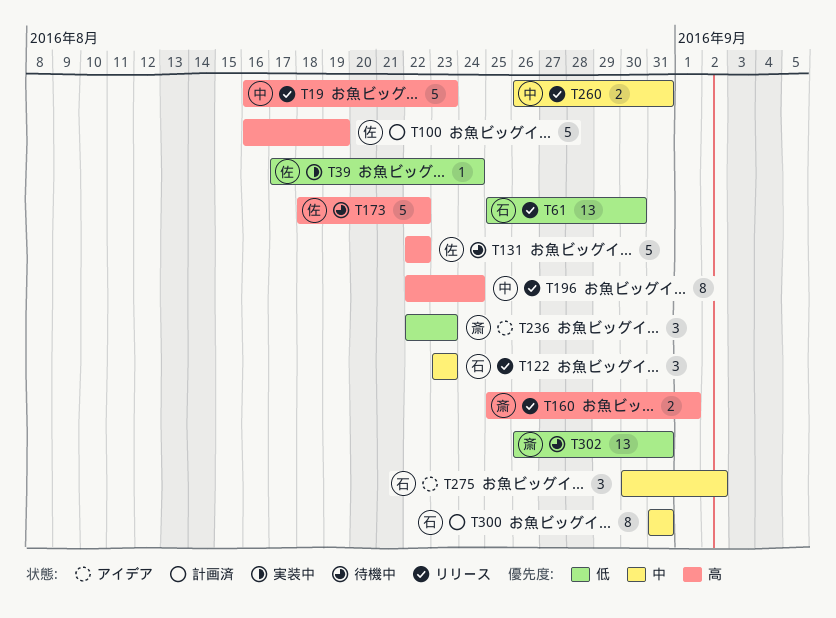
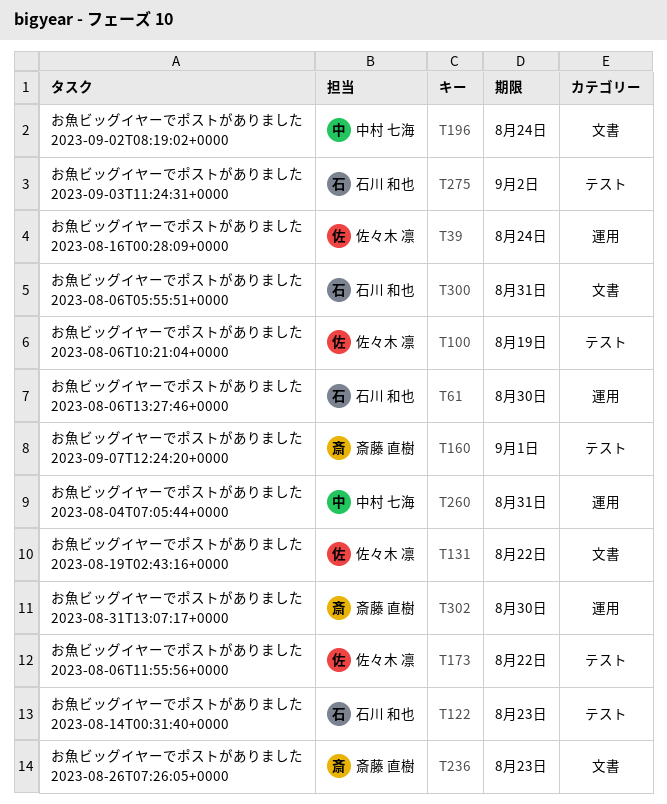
T19: present -> none
T302, due: Aug 31 -> Aug 30

